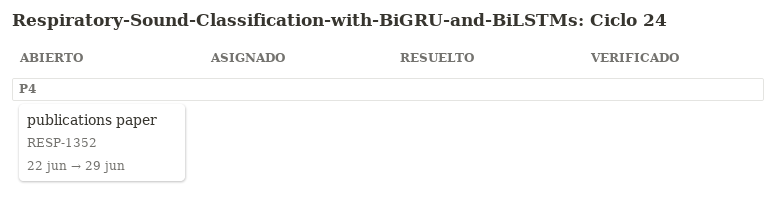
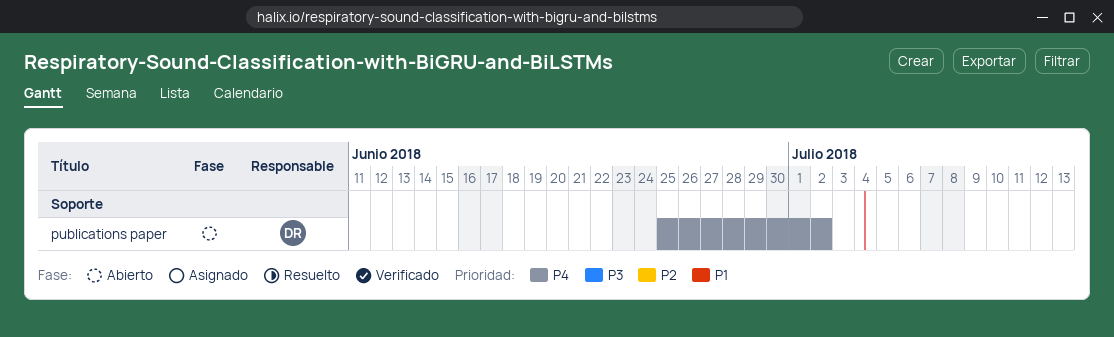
publications paper, start: Jun 22 -> Jun 25
publications paper, due: Jun 29 -> Jul 2

